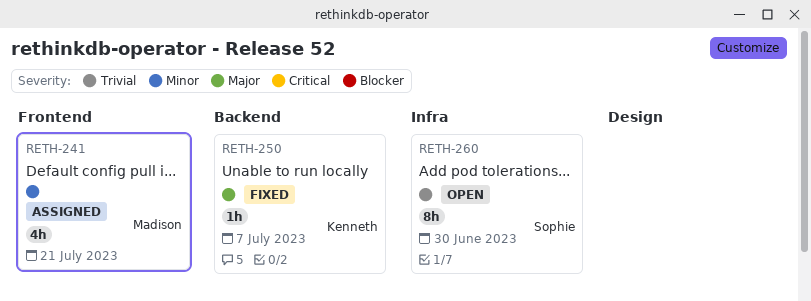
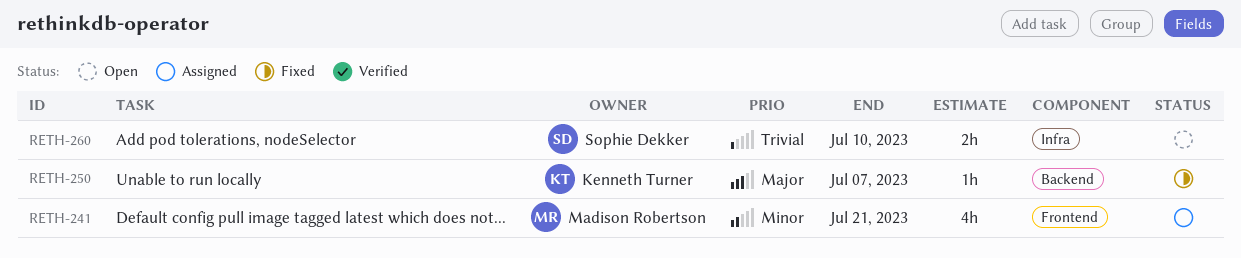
RETH-260, estimate: 8h -> 2h
RETH-260, due: Jun 30 -> Jul 10

